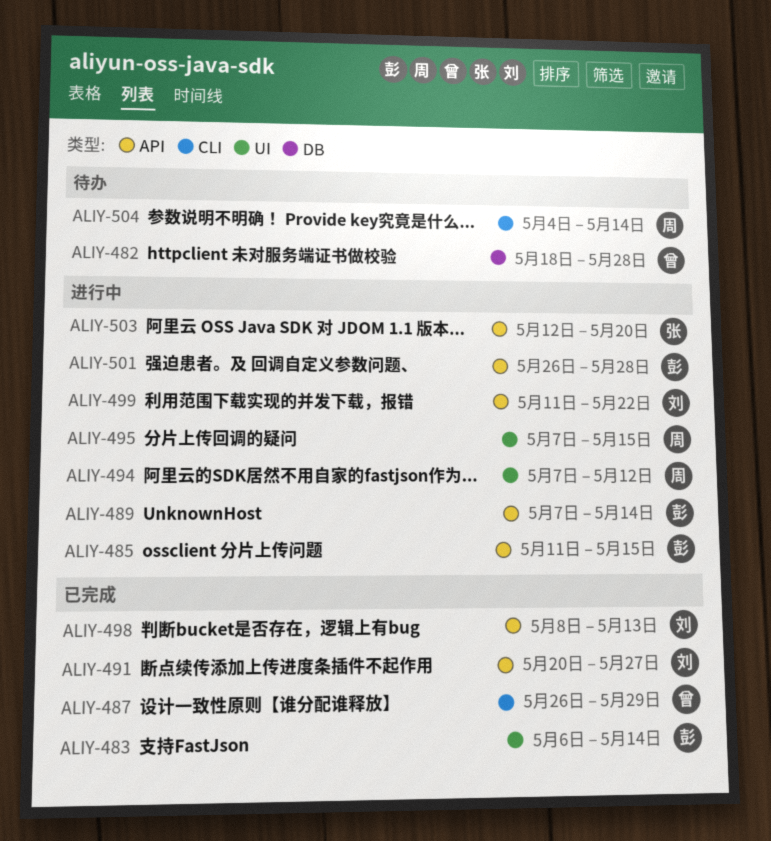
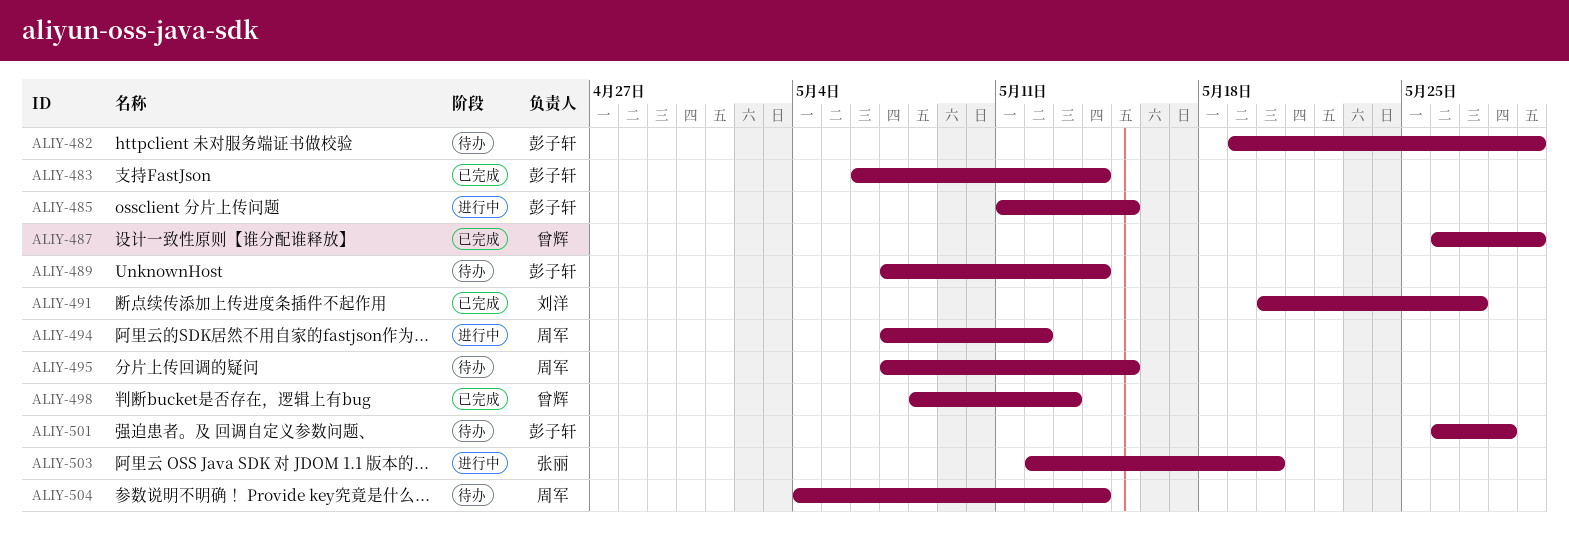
ALIY-482, owner: 曾辉 -> 彭子轩
ALIY-482, start: May 18 -> May 19
ALIY-482, due: May 28 -> May 29
ALIY-489, status: 进行中 -> 待办
ALIY-495, status: 进行中 -> 待办
ALIY-498, owner: 刘洋 -> 曾辉
ALIY-499: present -> none
ALIY-501, status: 进行中 -> 待办

